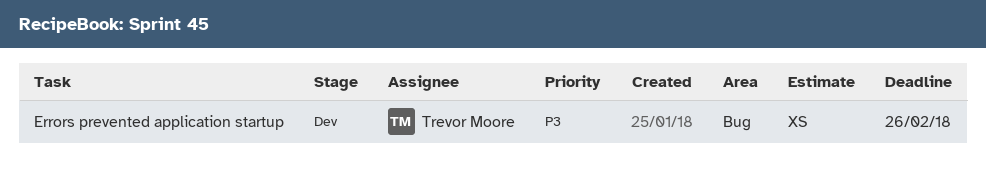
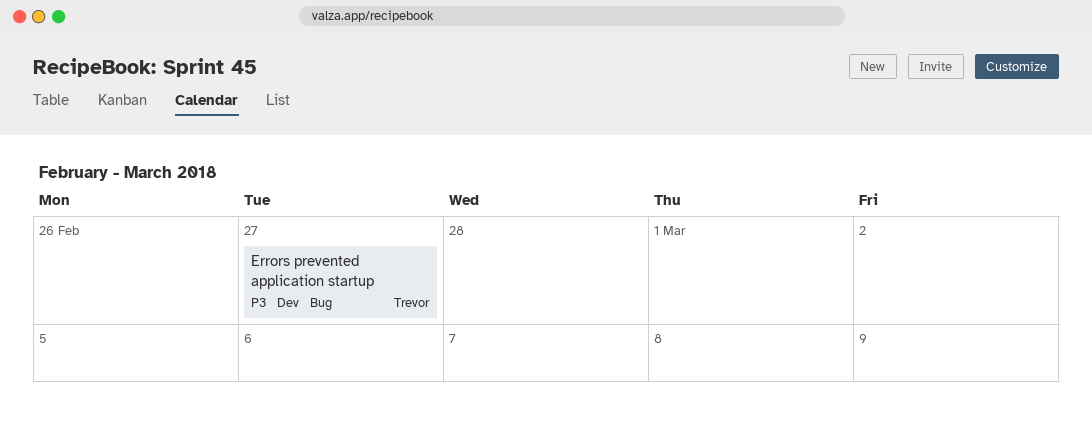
Errors prevented application startup, due: Feb 26 -> Feb 27

